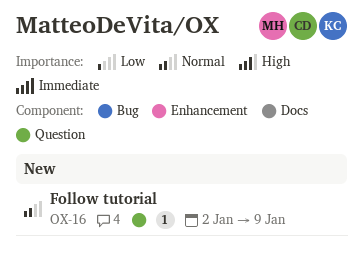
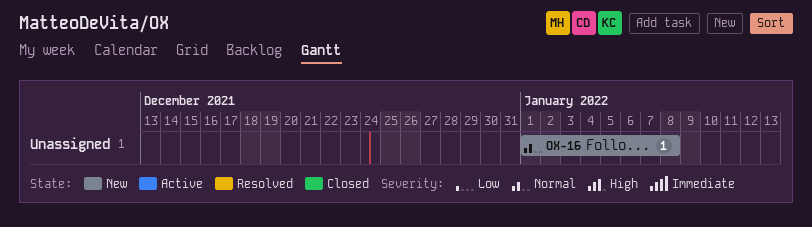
OX-16, start: Jan 2 -> Jan 1
OX-16, due: Jan 9 -> Jan 8

